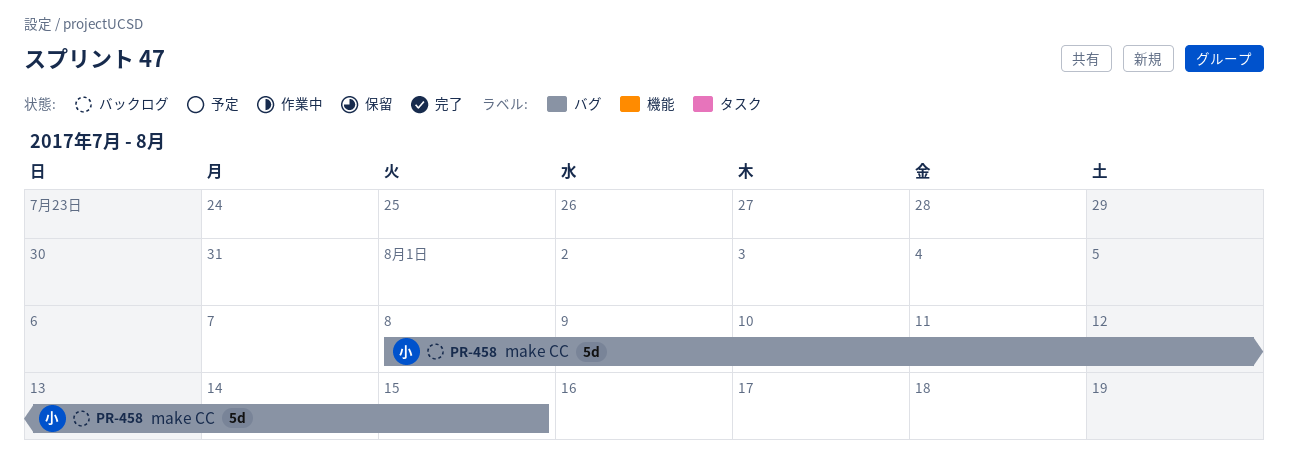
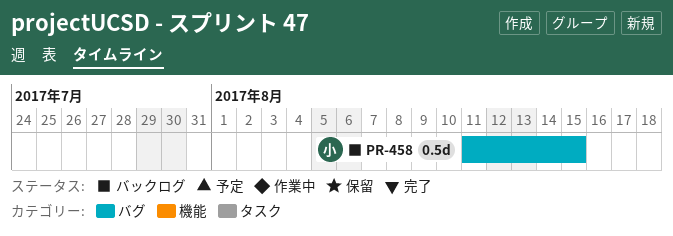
PR-458, estimate: 5d -> 0.5d
PR-458, start: Aug 8 -> Aug 11

